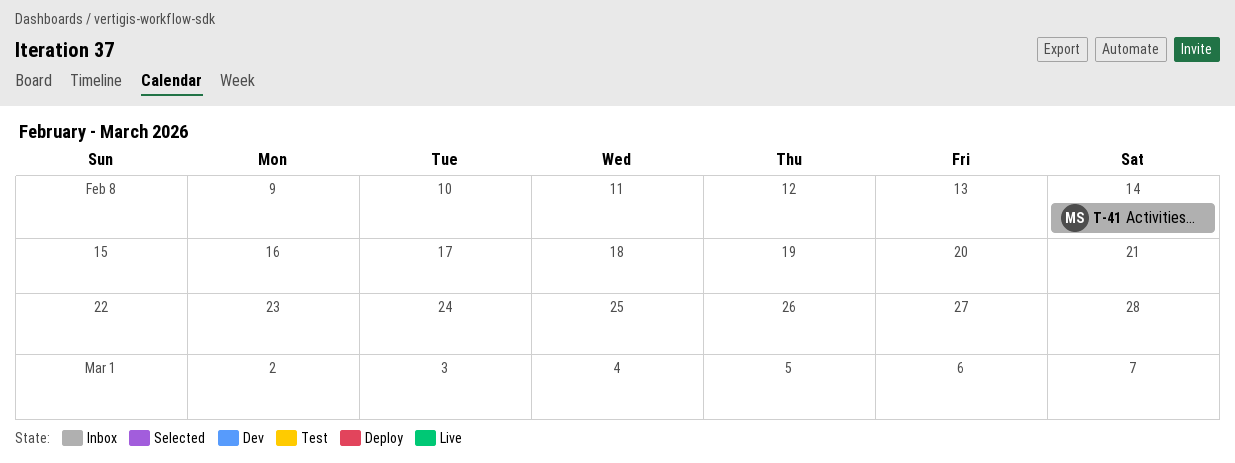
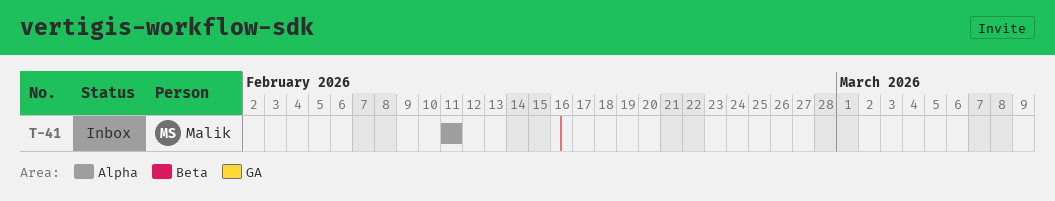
T-41, start: Feb 14 -> Feb 11
T-41, due: Feb 14 -> Feb 11

